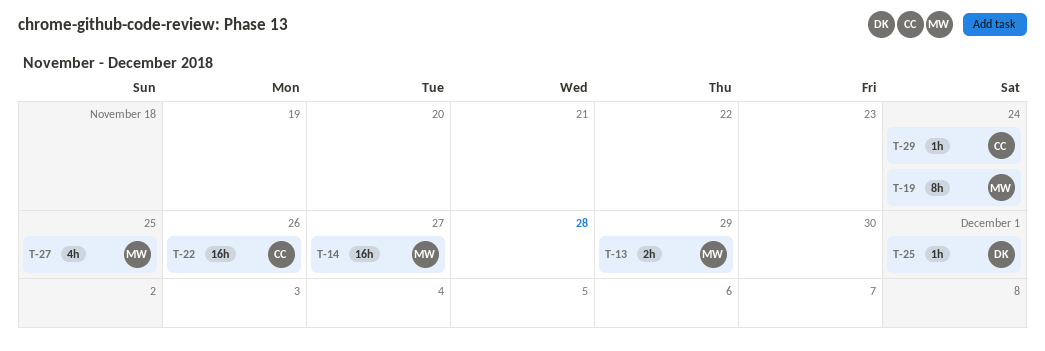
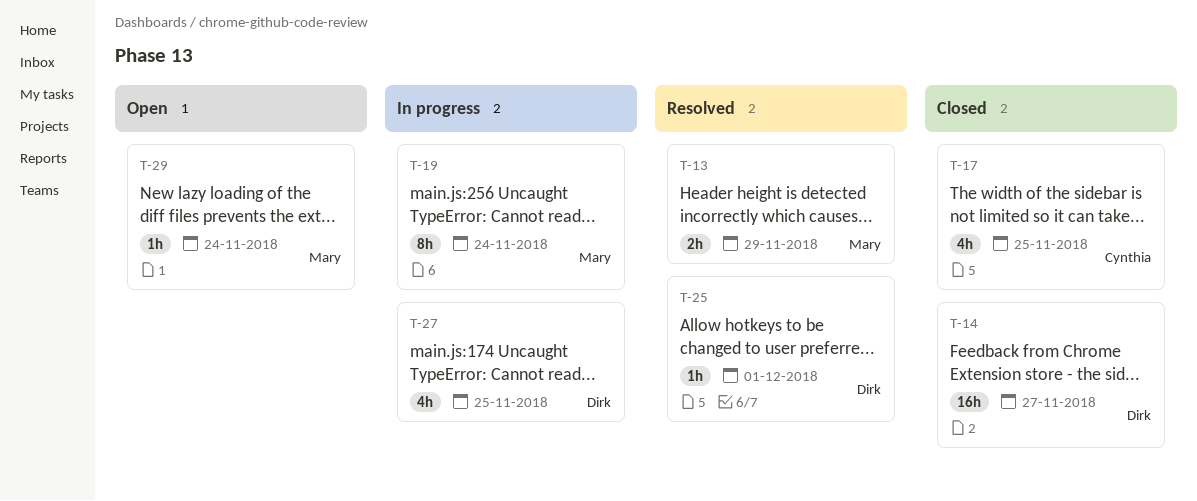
T-14, owner: Mary -> Dirk
T-17: none -> present
T-22: present -> none
T-27, owner: Mary -> Dirk
T-29, owner: Cynthia -> Mary

